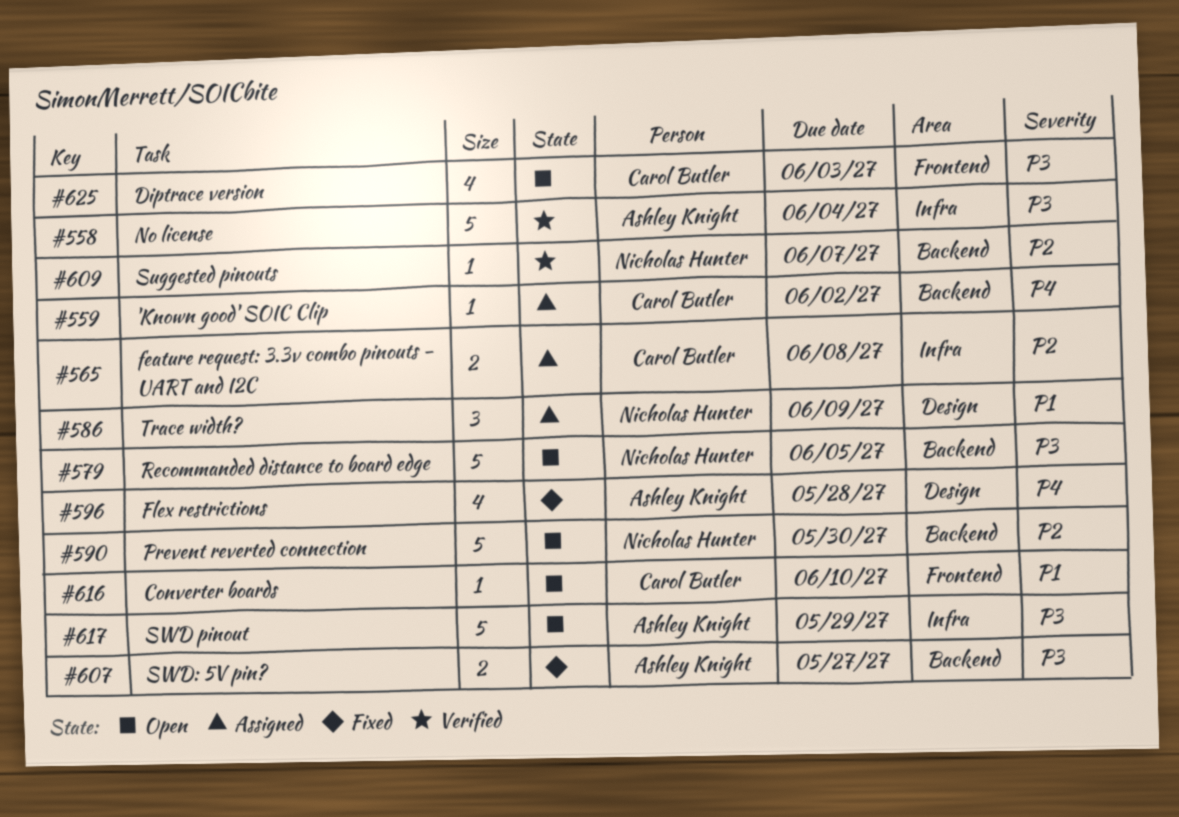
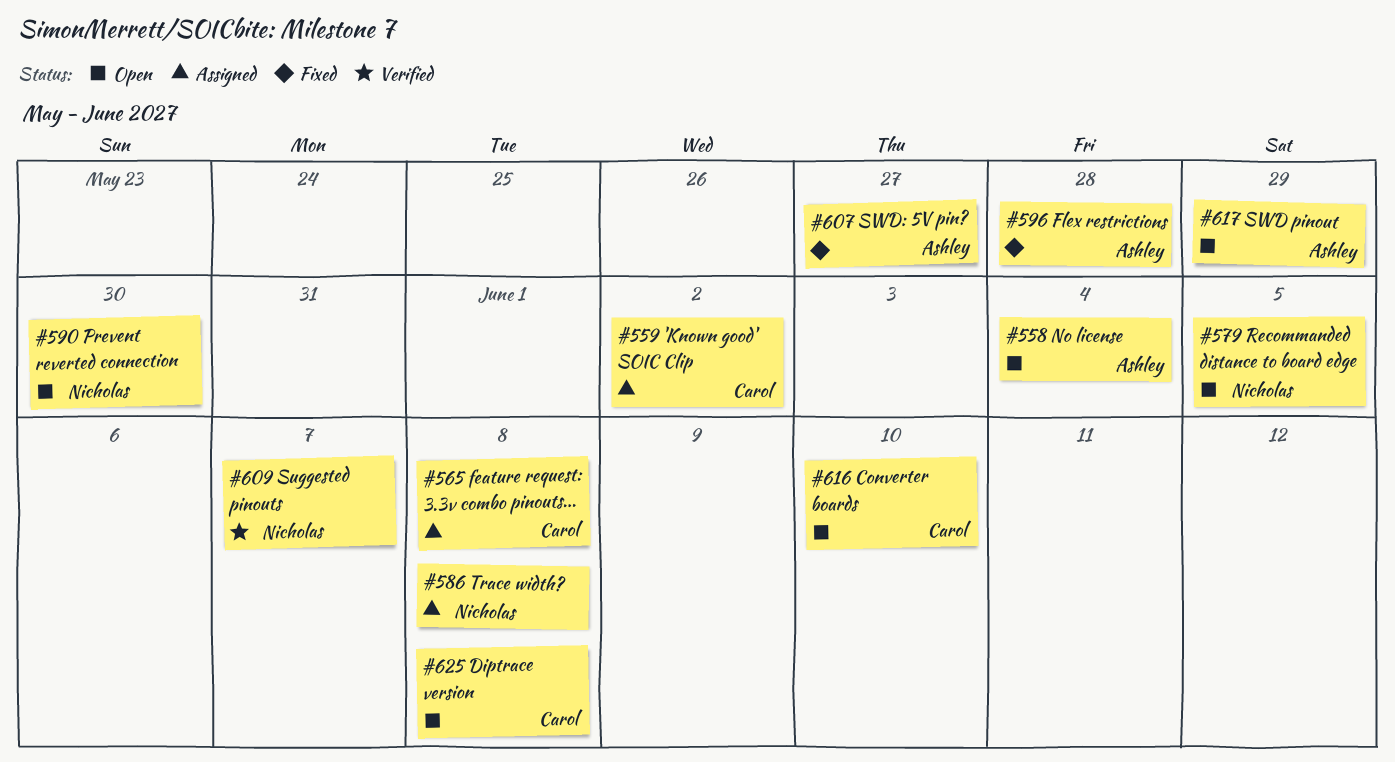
#558, status: Verified -> Open
#586, due: Jun 9 -> Jun 8
#625, due: Jun 3 -> Jun 8

